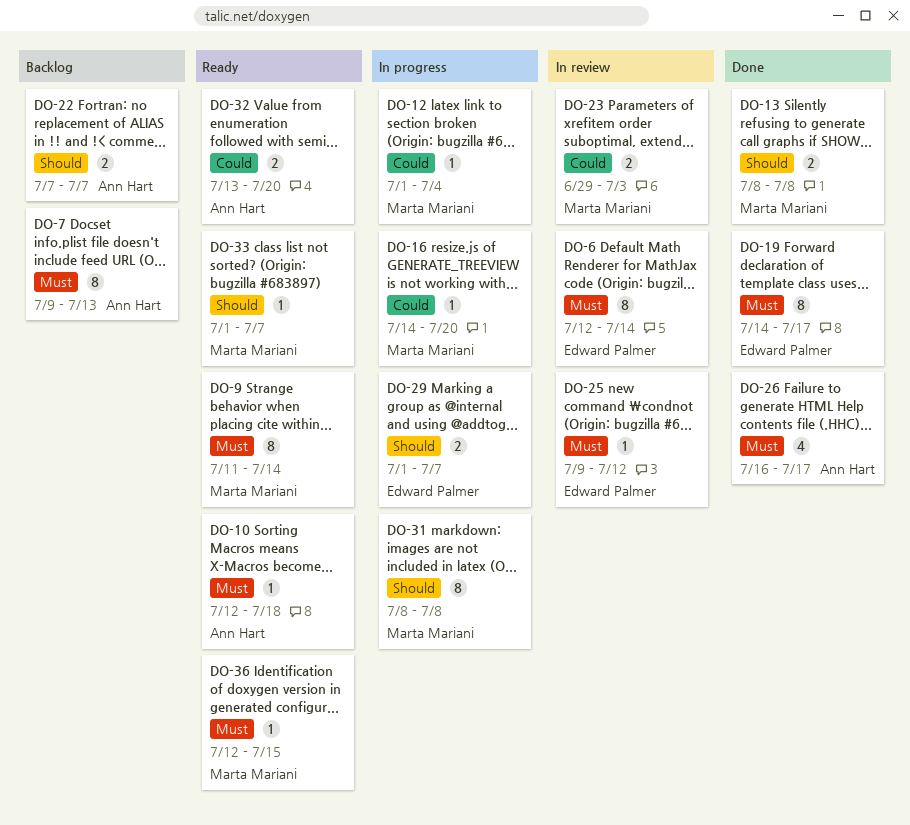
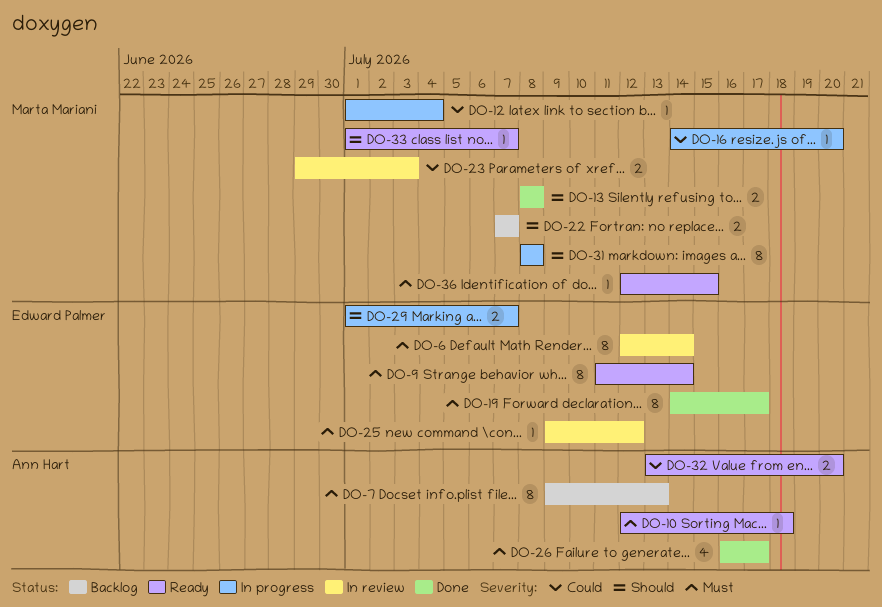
DO-9, owner: Marta Mariani -> Edward Palmer
DO-22, owner: Ann Hart -> Marta Mariani

